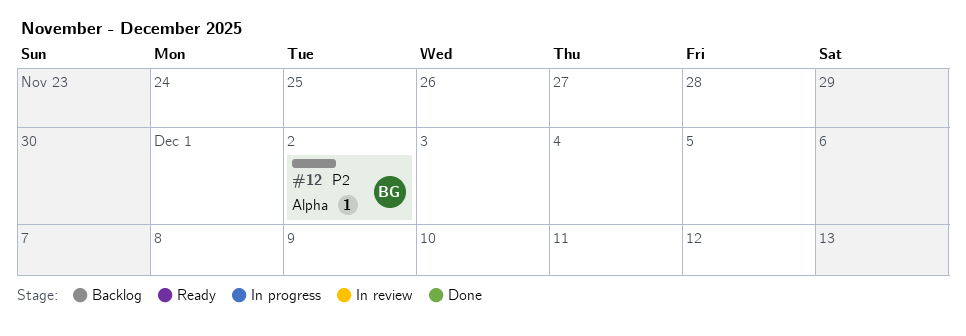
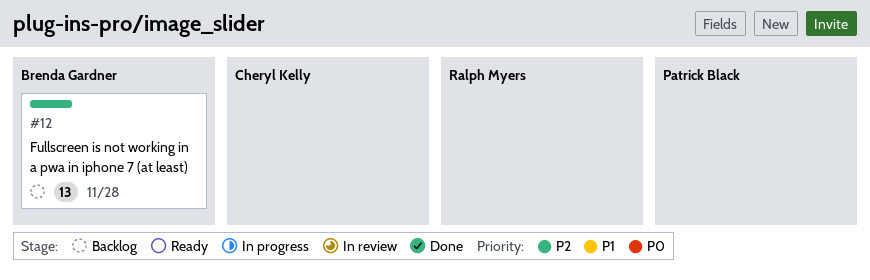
#12, estimate: 1 -> 13
#12, due: Dec 2 -> Nov 28

